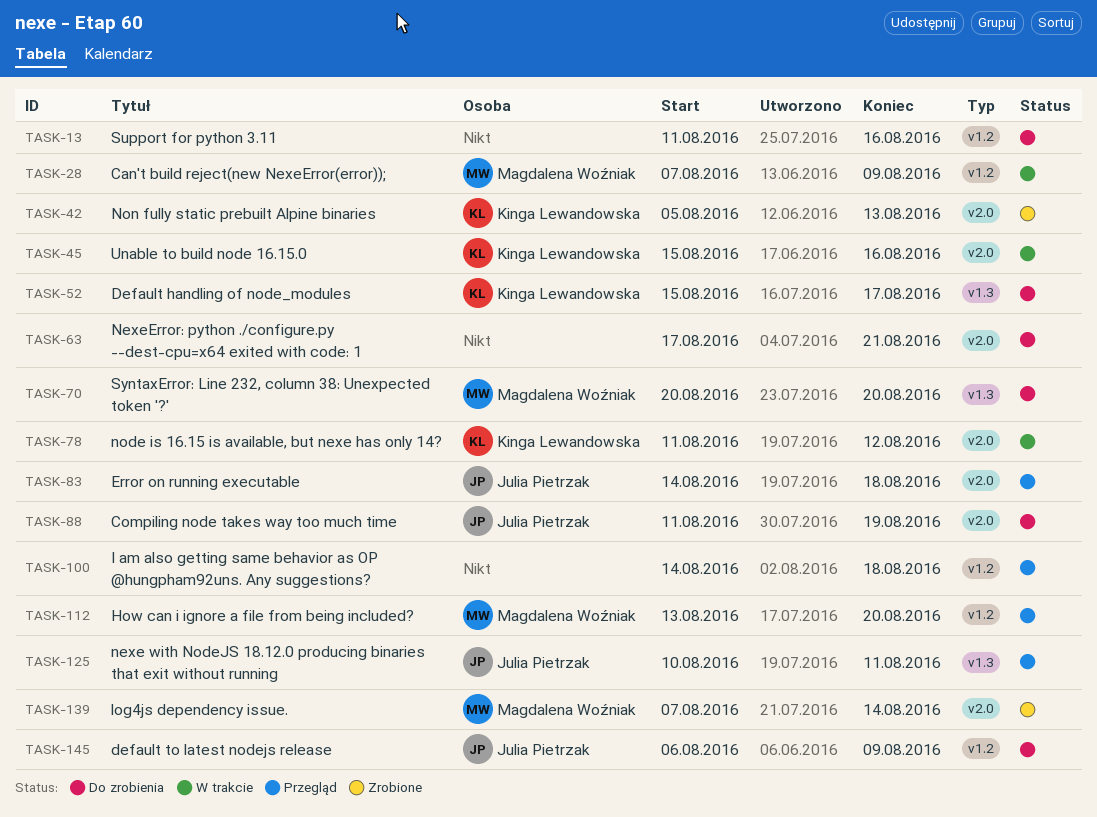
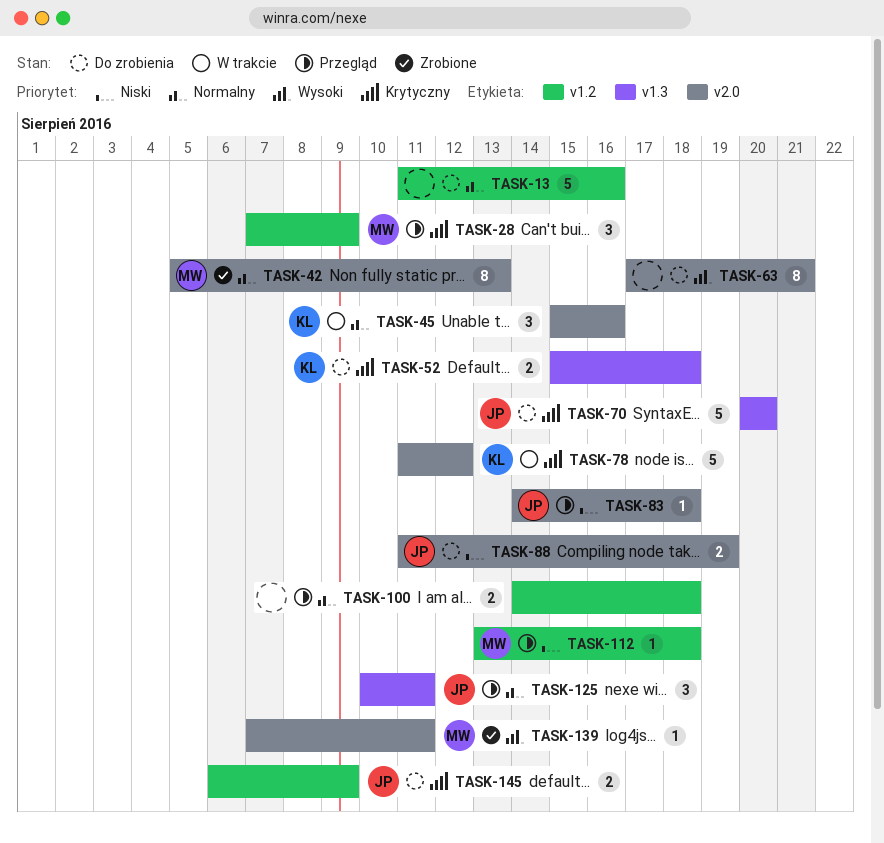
TASK-28, status: W trakcie -> Przegląd
TASK-42, owner: Kinga Lewandowska -> Magdalena Woźniak
TASK-52, due: Aug 17 -> Aug 18
TASK-70, owner: Magdalena Woźniak -> Julia Pietrzak
TASK-112, due: Aug 20 -> Aug 18
TASK-139, due: Aug 14 -> Aug 11

